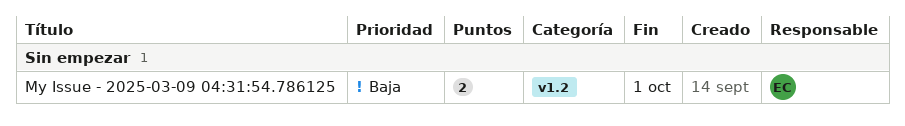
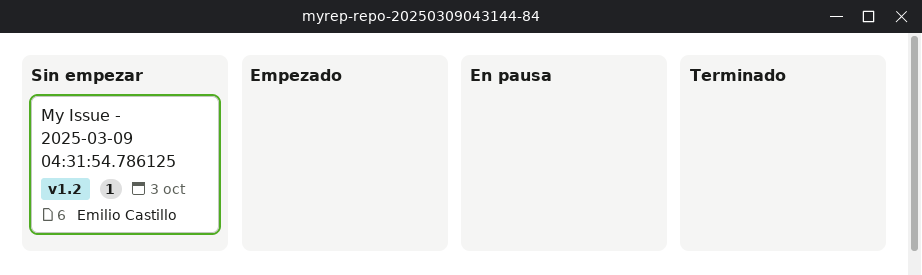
My Issue - 2025-03-09 04:31:54.786125, estimate: 2 -> 1
My Issue - 2025-03-09 04:31:54.786125, due: Oct 1 -> Oct 3

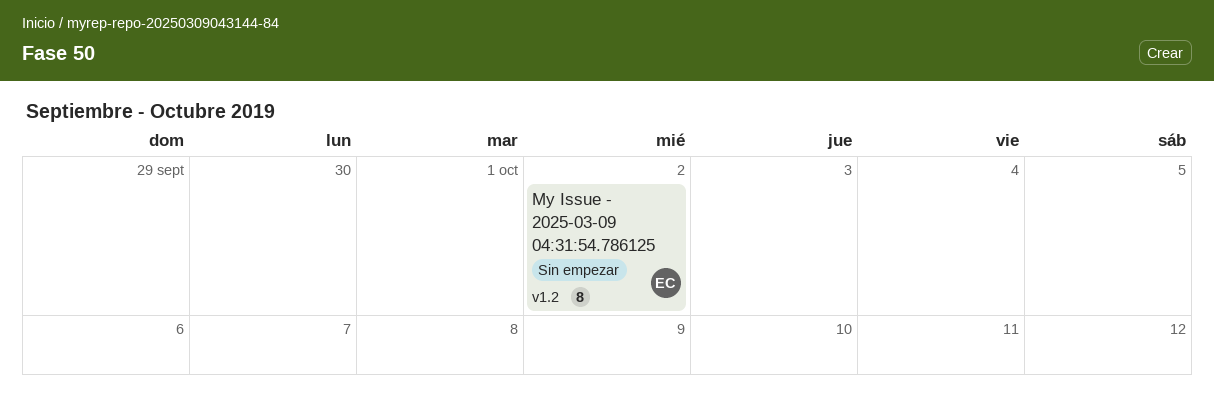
My Issue - 2025-03-09 04:31:54.786125, estimate: 1 -> 8
My Issue - 2025-03-09 04:31:54.786125, due: Oct 3 -> Oct 2

